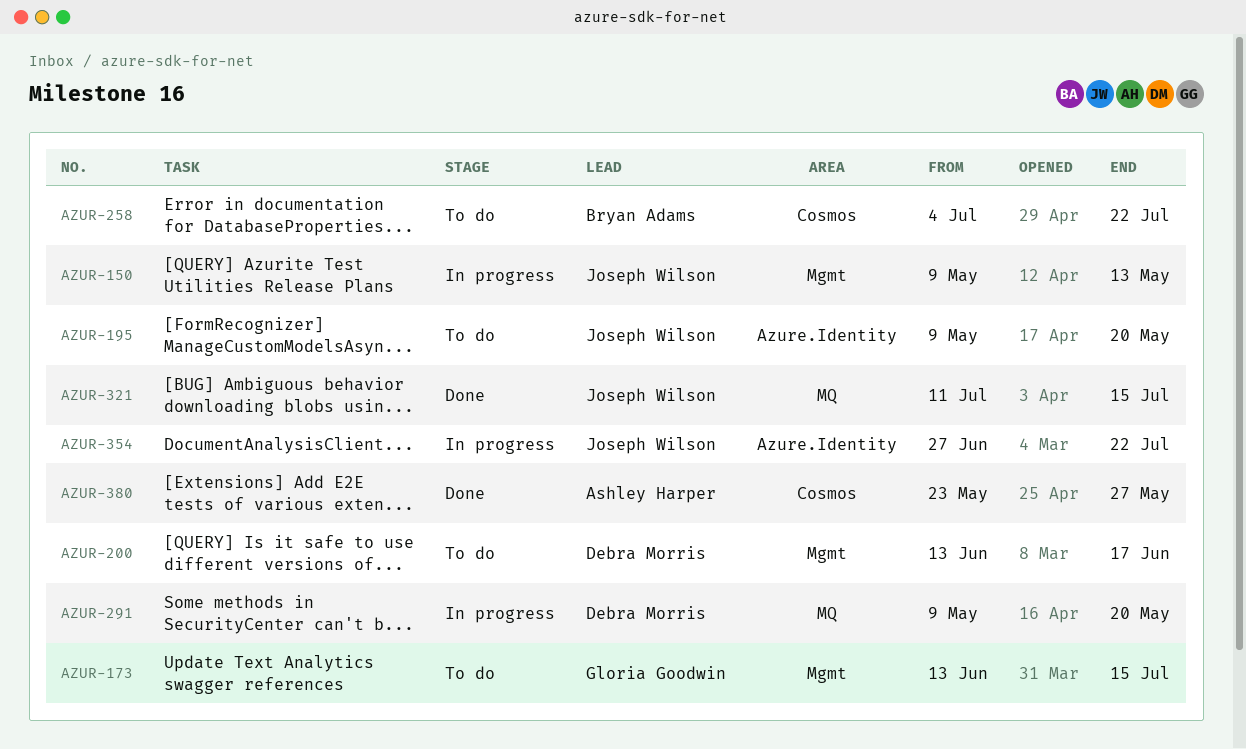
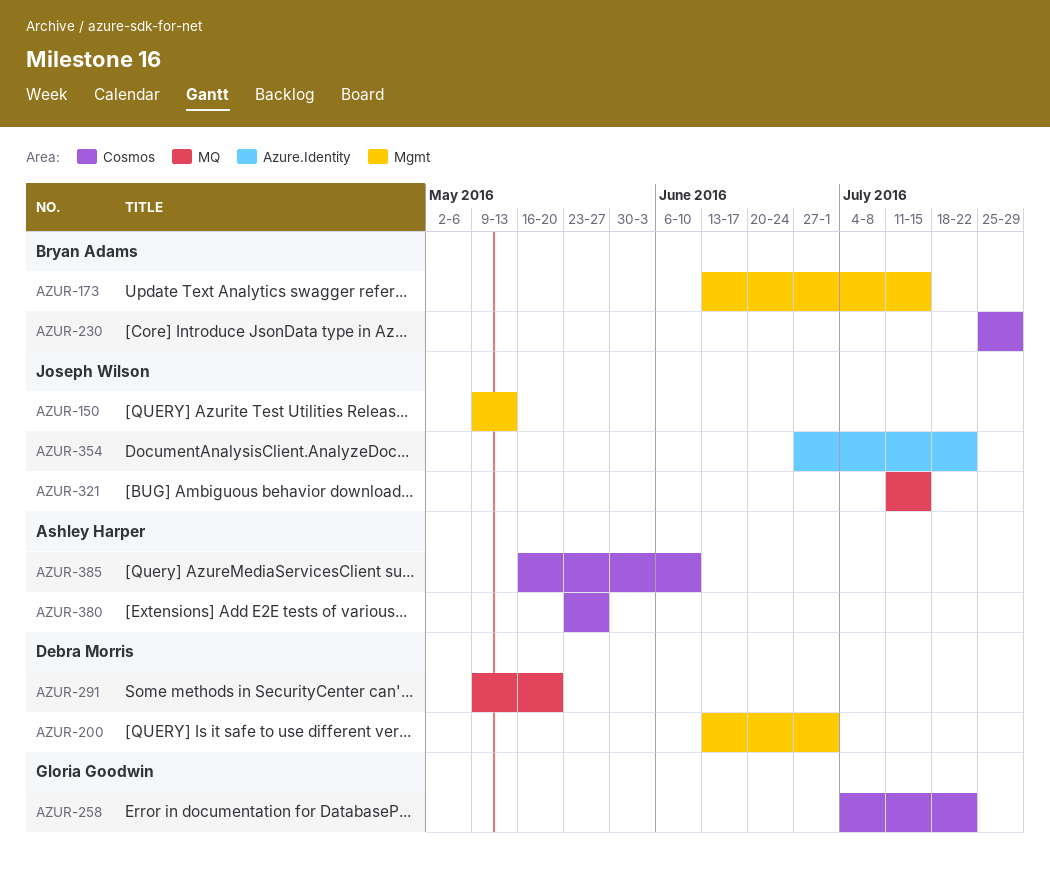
AZUR-173, owner: Gloria Goodwin -> Bryan Adams
AZUR-195: present -> none
AZUR-200, due: Jun 17 -> Jul 1
AZUR-230: none -> present
AZUR-258, owner: Bryan Adams -> Gloria Goodwin
AZUR-385: none -> present

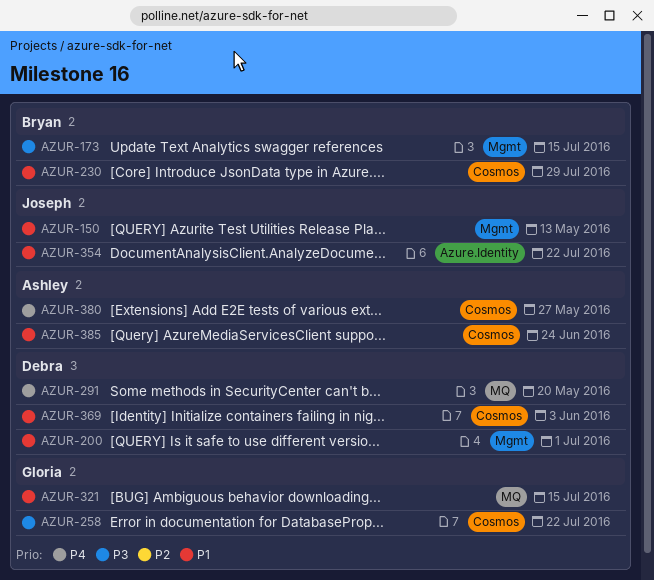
AZUR-321, owner: Joseph Wilson -> Gloria Goodwin
AZUR-369: none -> present
AZUR-385, due: Jun 10 -> Jun 24

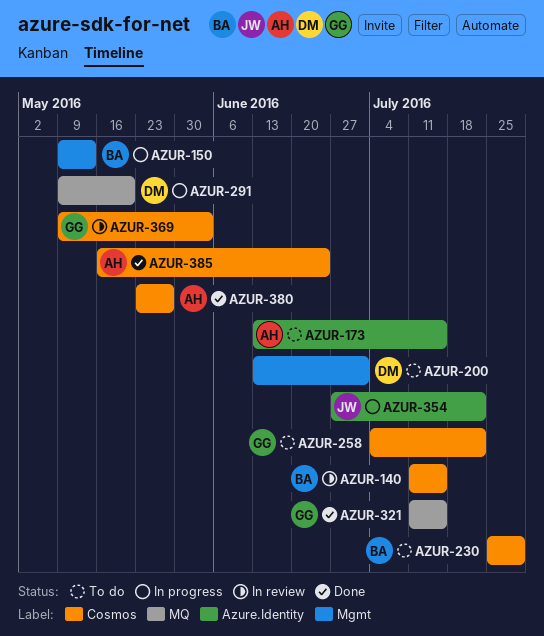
AZUR-140: none -> present
AZUR-150, owner: Joseph -> Bryan
AZUR-173, owner: Bryan -> Ashley
AZUR-173, label: Mgmt -> Azure.Identity
AZUR-369, owner: Debra -> Gloria

